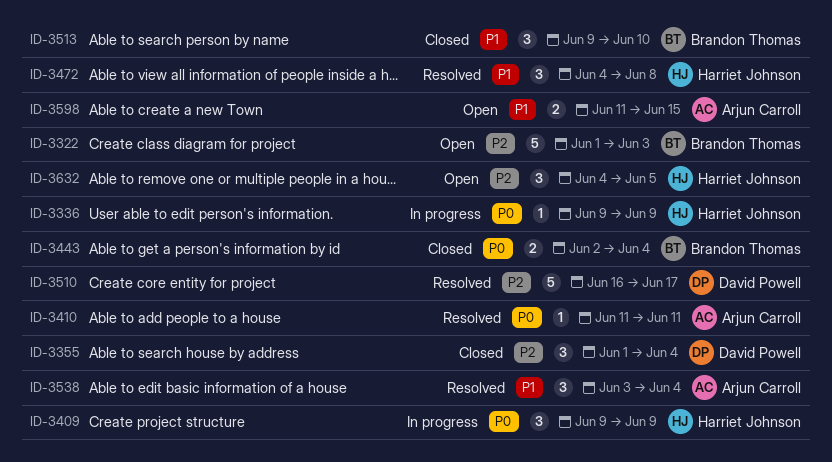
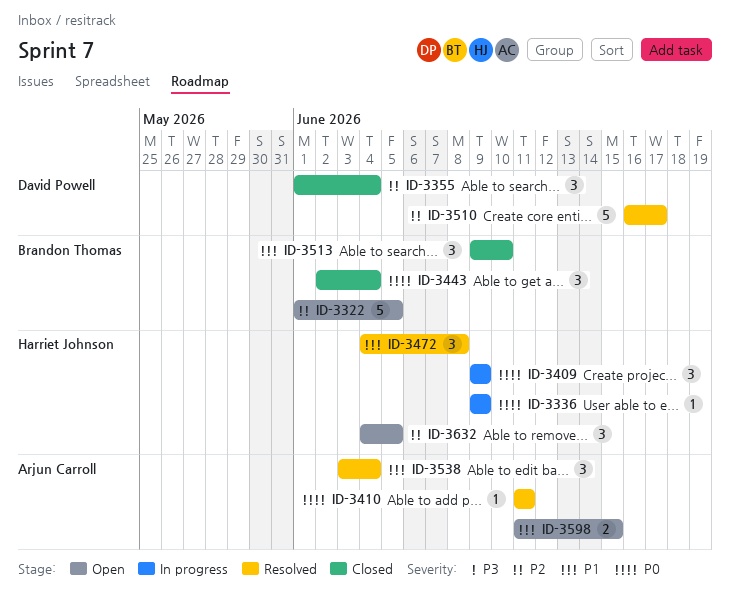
ID-3322, due: Jun 3 -> Jun 5
ID-3443, estimate: 2 -> 3

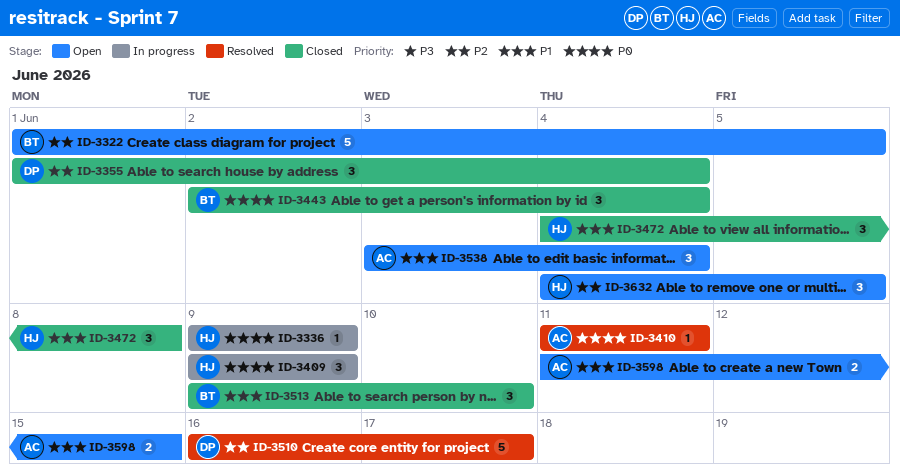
ID-3472, status: Resolved -> Closed
ID-3538, status: Resolved -> Open

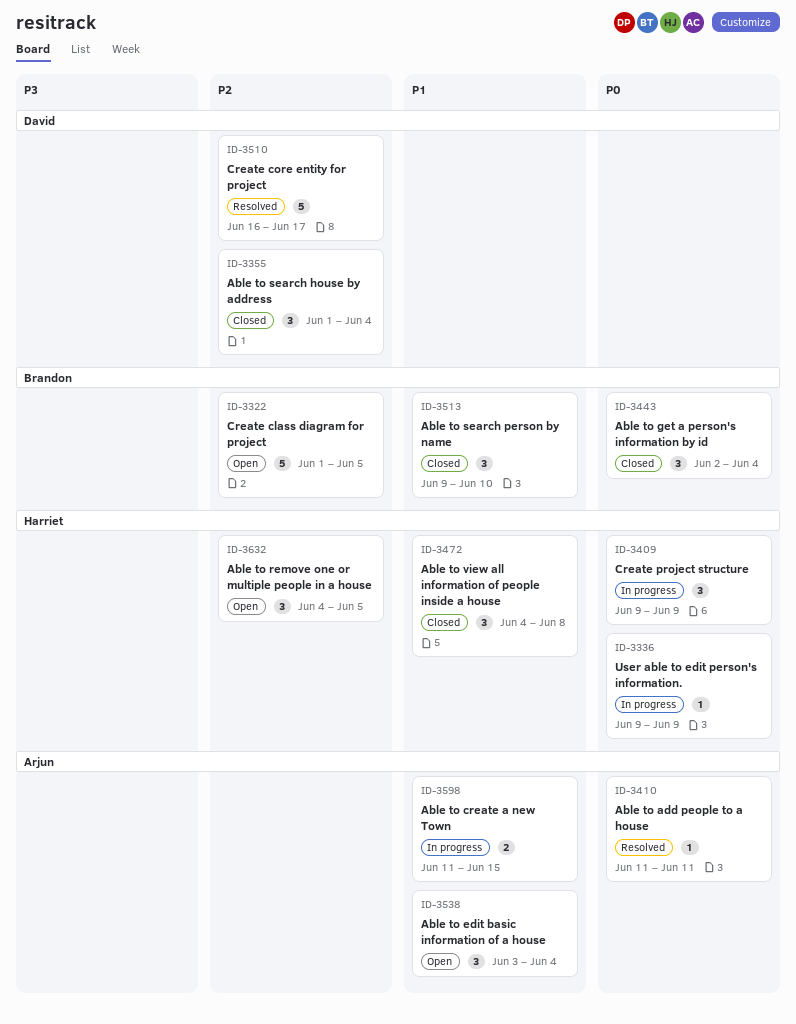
ID-3598, status: Open -> In progress

